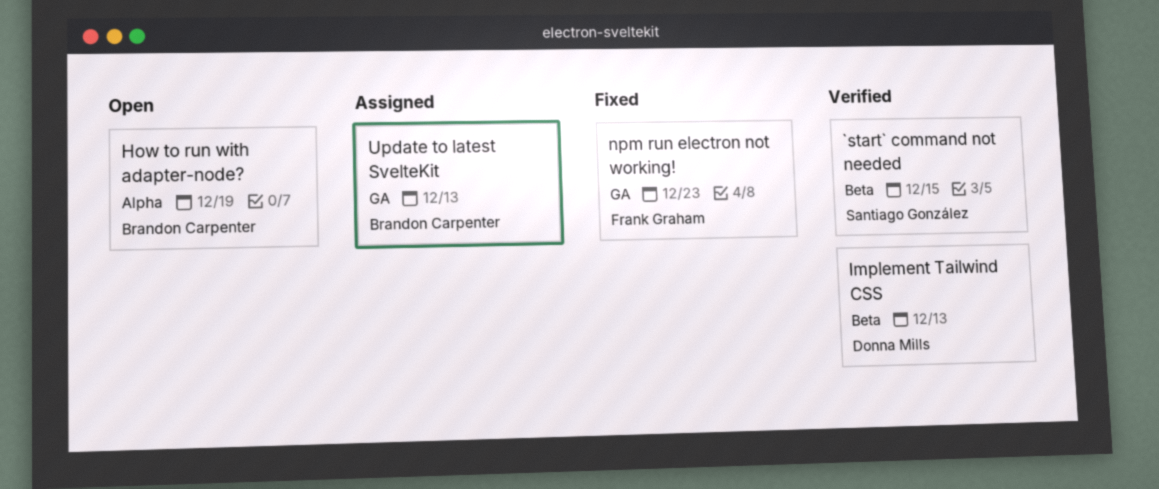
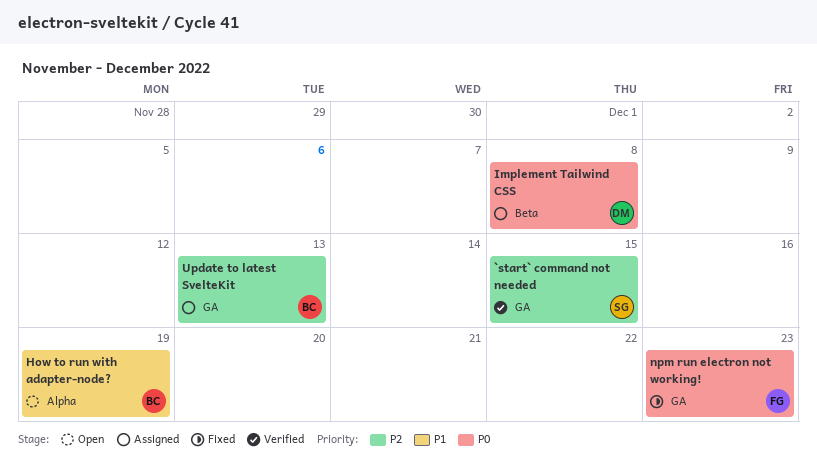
`start` command not needed, label: Beta -> GA
Implement Tailwind CSS, status: Verified -> Assigned
Implement Tailwind CSS, due: Dec 13 -> Dec 8

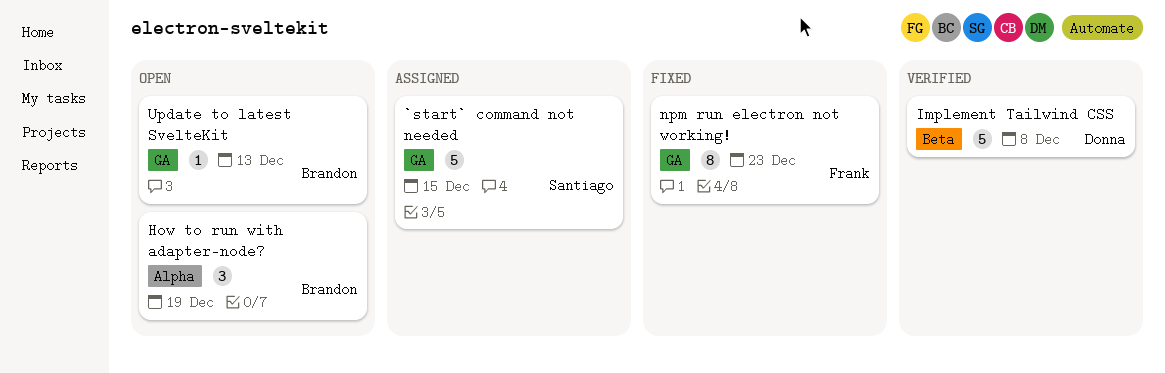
`start` command not needed, status: Verified -> Assigned
Implement Tailwind CSS, status: Assigned -> Verified
Update to latest SvelteKit, status: Assigned -> Open

